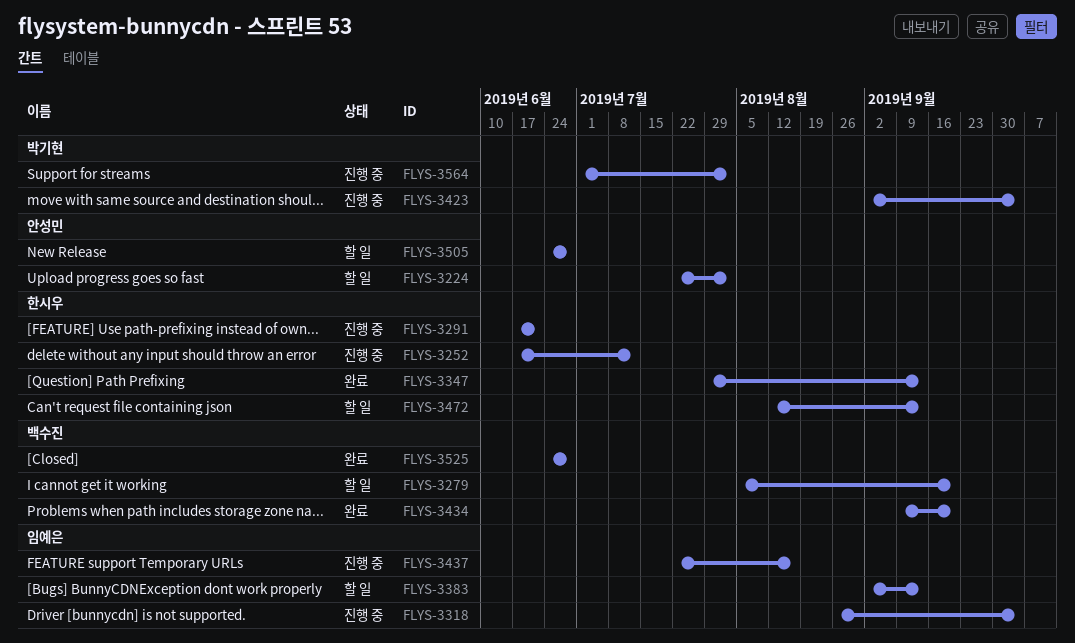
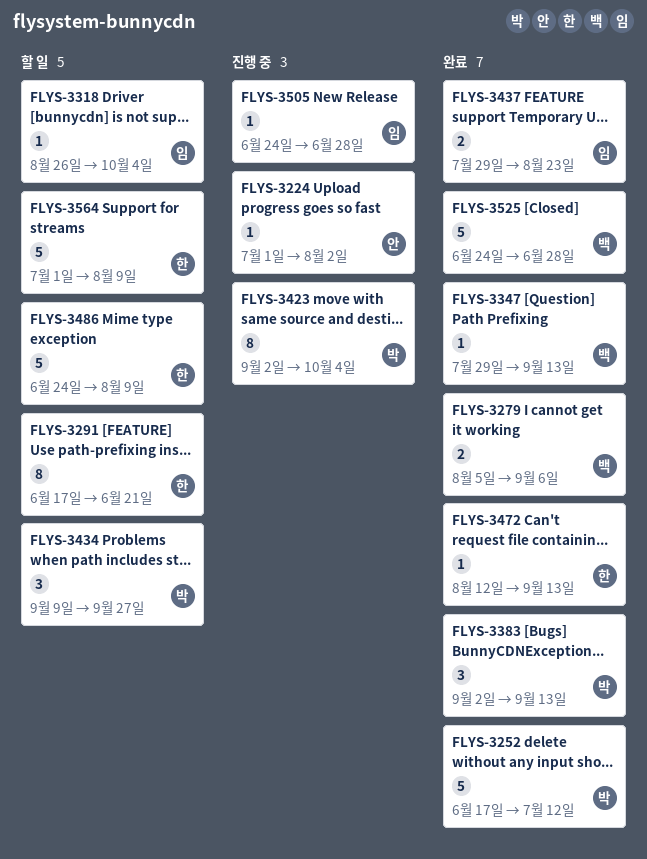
FLYS-3224, status: 할 일 -> 진행 중
FLYS-3224, start: Jul 22 -> Jul 1
FLYS-3252, status: 진행 중 -> 완료
FLYS-3252, owner: 한시우 -> 박기현
FLYS-3279, status: 할 일 -> 완료
FLYS-3279, due: Sep 20 -> Sep 6
FLYS-3291, status: 진행 중 -> 할 일
FLYS-3318, status: 진행 중 -> 할 일
FLYS-3347, owner: 한시우 -> 백수진
FLYS-3383, status: 할 일 -> 완료
FLYS-3383, owner: 임예은 -> 박기현
FLYS-3434, status: 완료 -> 할 일
FLYS-3434, owner: 백수진 -> 박기현
FLYS-3434, due: Sep 20 -> Sep 27
FLYS-3437, status: 진행 중 -> 완료
FLYS-3437, start: Jul 22 -> Jul 29
FLYS-3437, due: Aug 16 -> Aug 23
FLYS-3472, status: 할 일 -> 완료
FLYS-3486: none -> present
FLYS-3505, status: 할 일 -> 진행 중
FLYS-3505, owner: 안성민 -> 임예은
FLYS-3564, status: 진행 중 -> 할 일
FLYS-3564, owner: 박기현 -> 한시우
FLYS-3564, due: Aug 2 -> Aug 9

